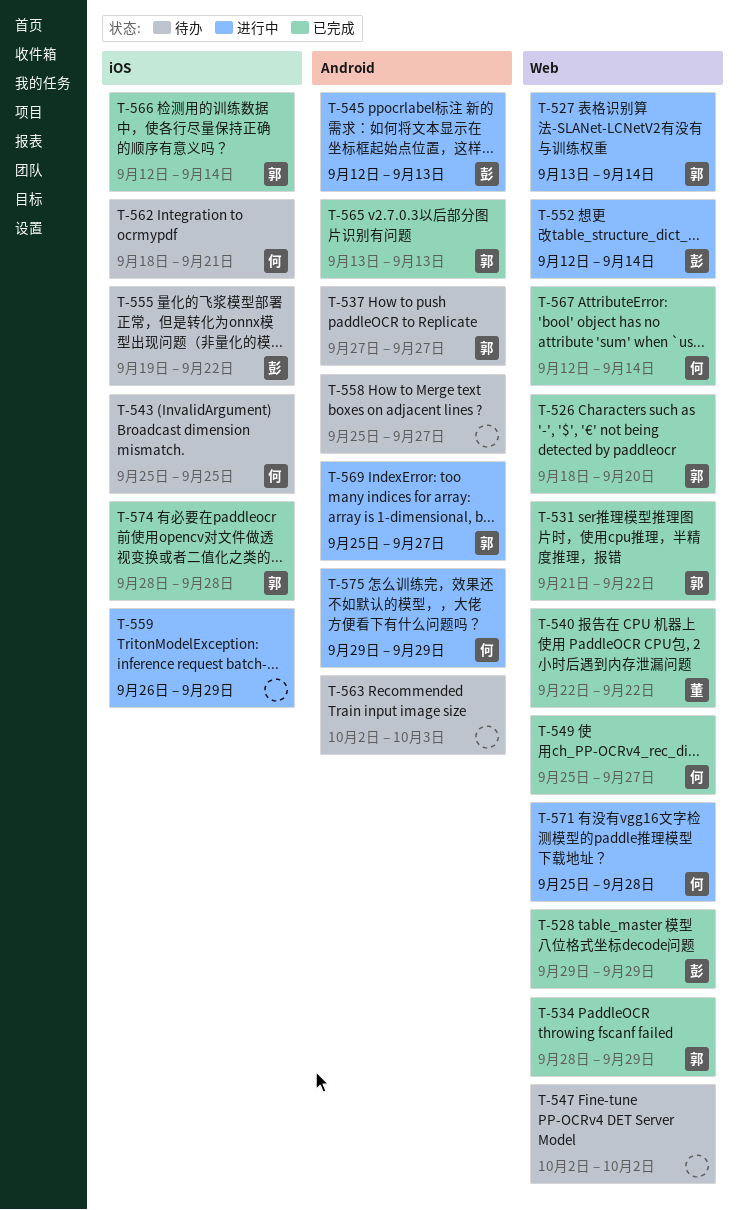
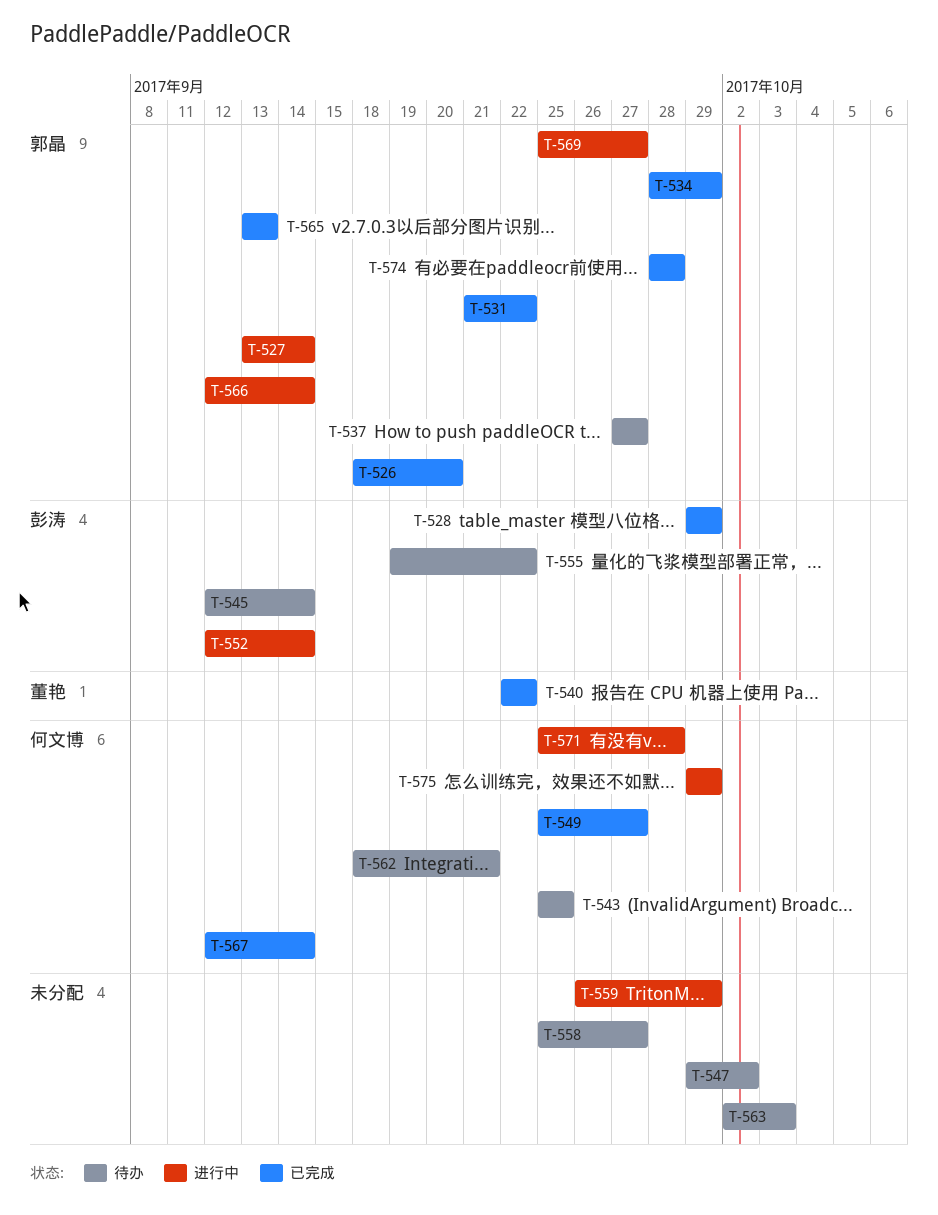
T-545, status: 进行中 -> 待办
T-545, due: Sep 13 -> Sep 14
T-547, start: Oct 2 -> Sep 29
T-566, status: 已完成 -> 进行中

